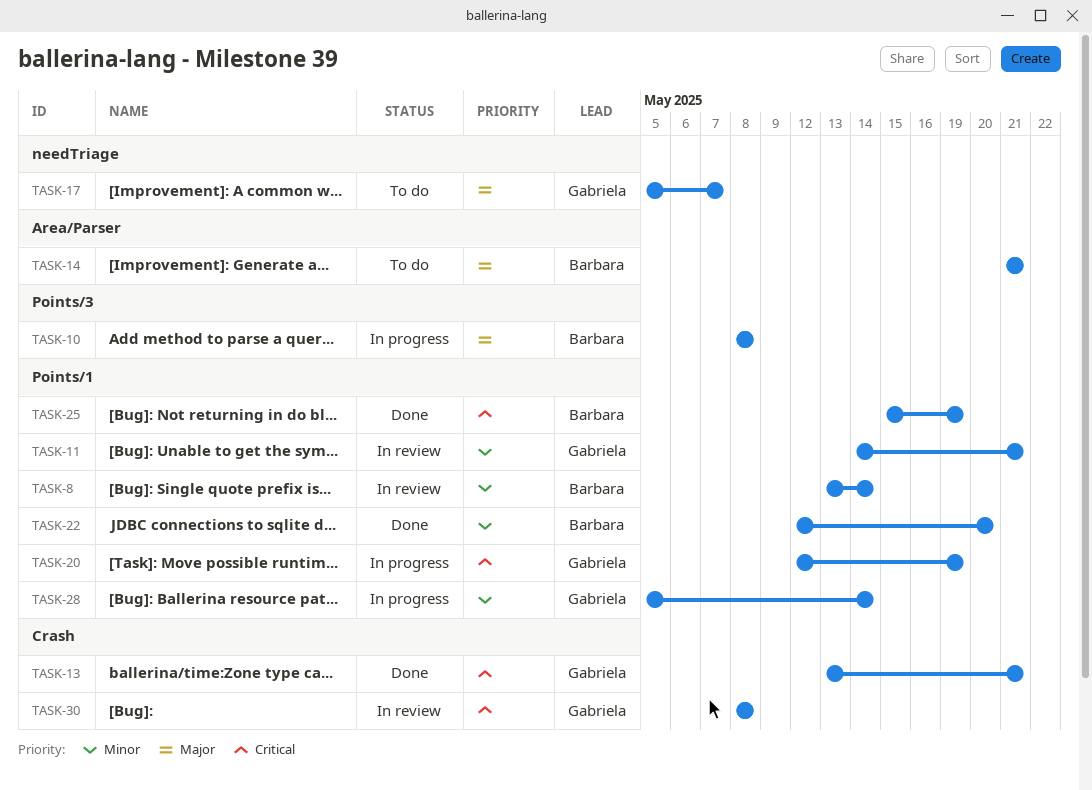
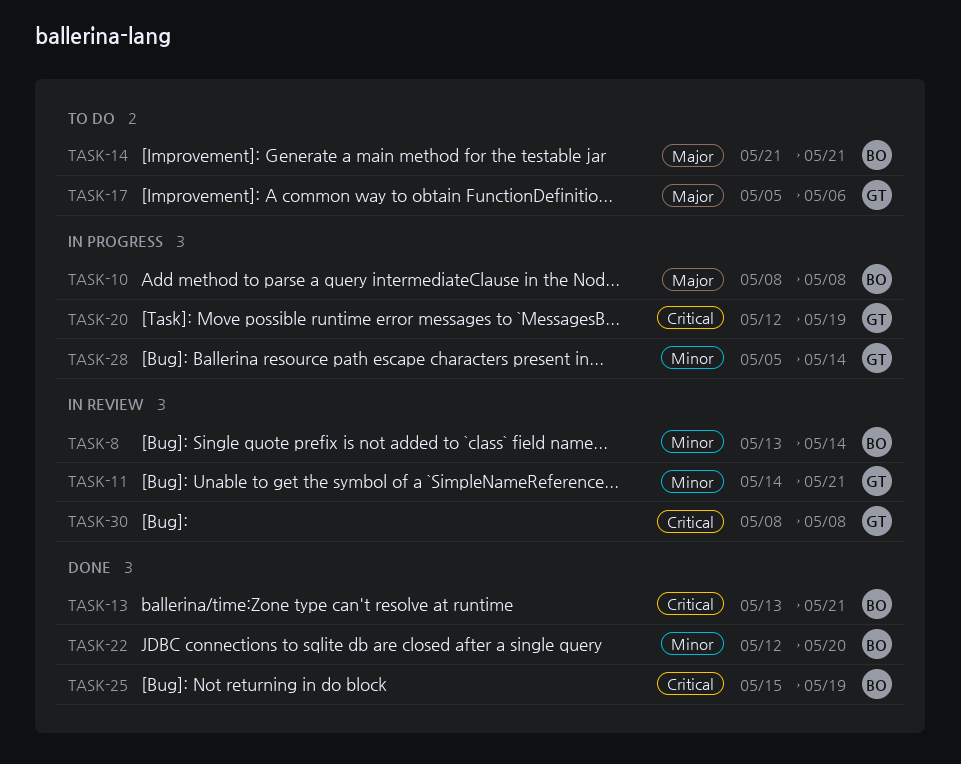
TASK-13, owner: Gabriela -> Barbara
TASK-17, due: May 7 -> May 6

